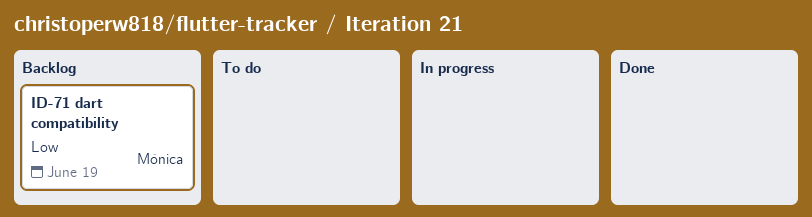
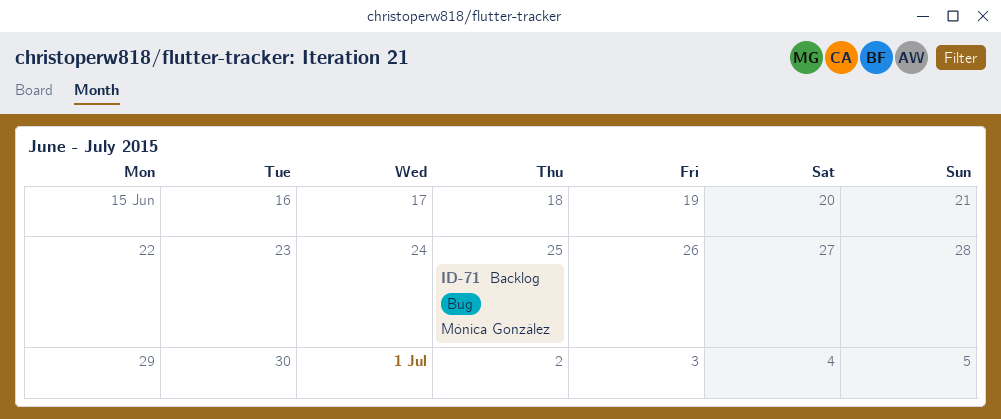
ID-71, due: Jun 19 -> Jun 25

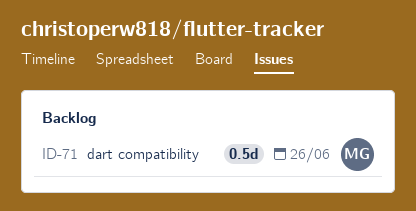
ID-71, due: Jun 25 -> Jun 26

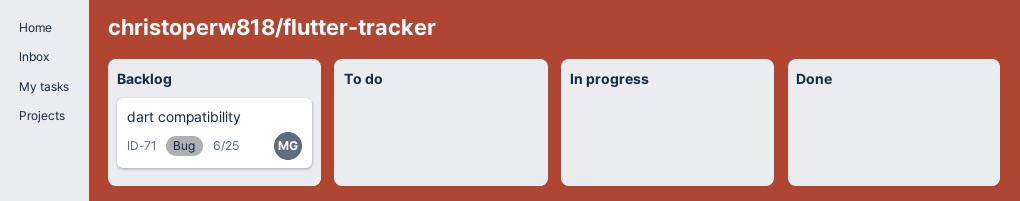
ID-71, due: Jun 26 -> Jun 25

